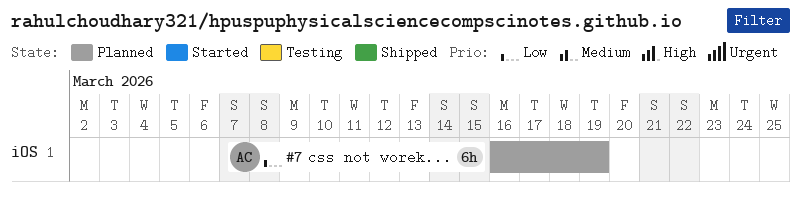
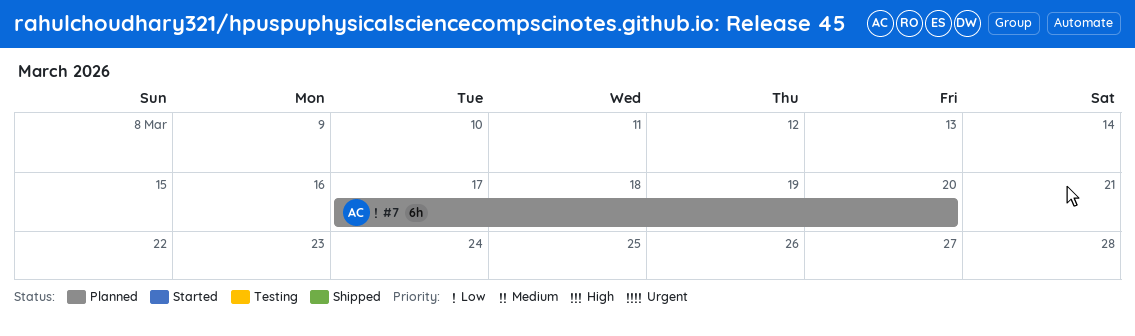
#7, start: Mar 16 -> Mar 17
#7, due: Mar 19 -> Mar 20

